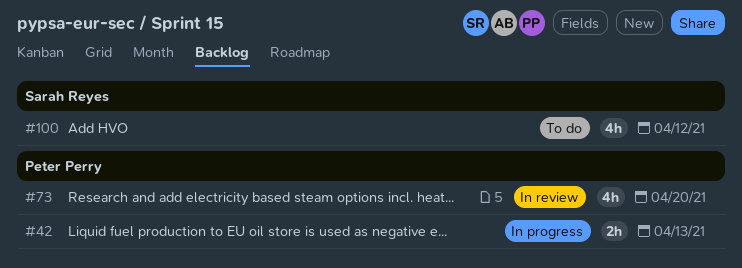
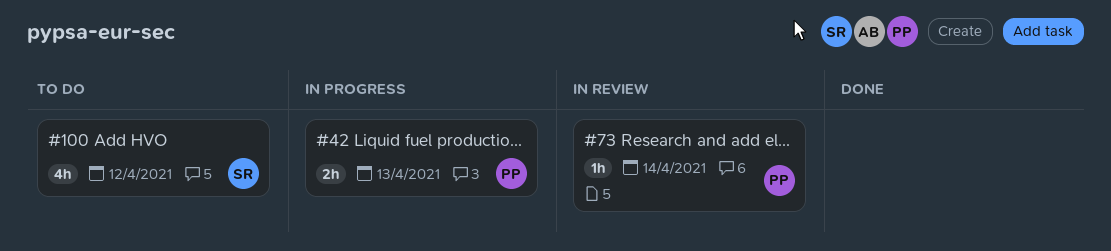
#73, estimate: 4h -> 1h
#73, due: Apr 20 -> Apr 14

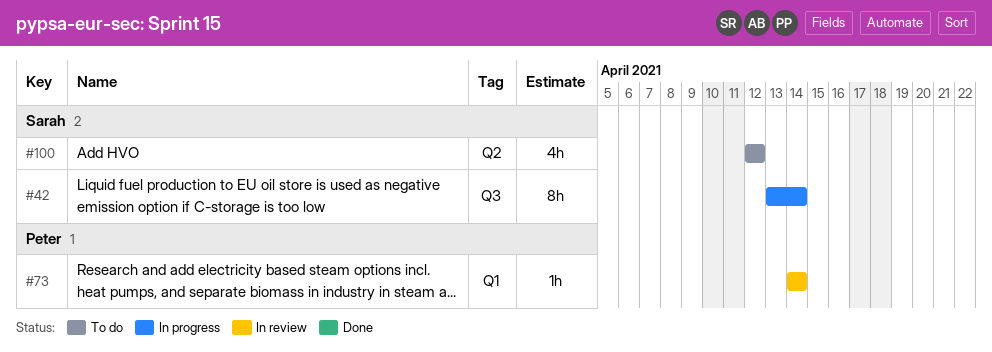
#42, owner: Peter -> Sarah
#42, estimate: 2h -> 8h
#42, due: Apr 13 -> Apr 14

